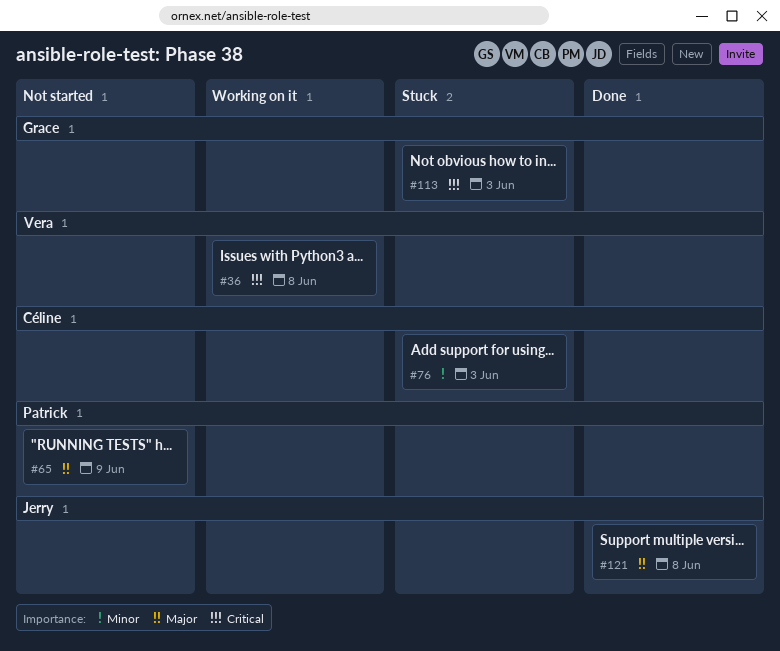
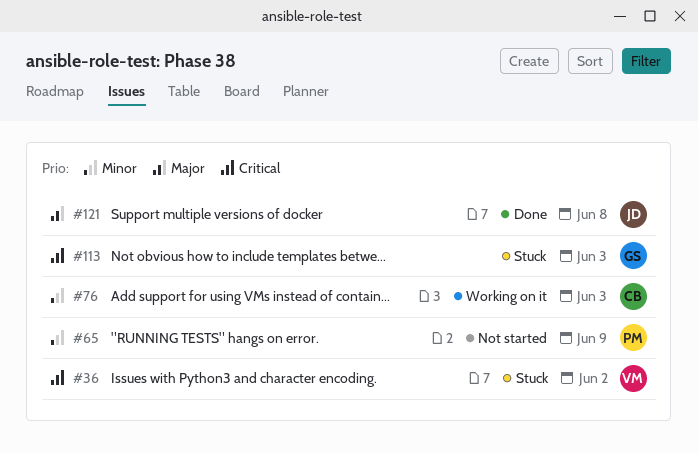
#36, status: Working on it -> Stuck
#36, due: Jun 8 -> Jun 2
#65, priority: Major -> Minor
#76, status: Stuck -> Working on it

